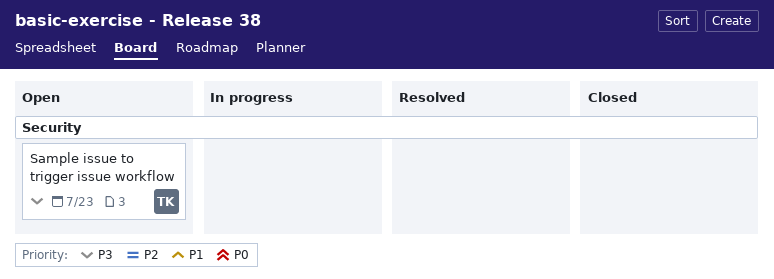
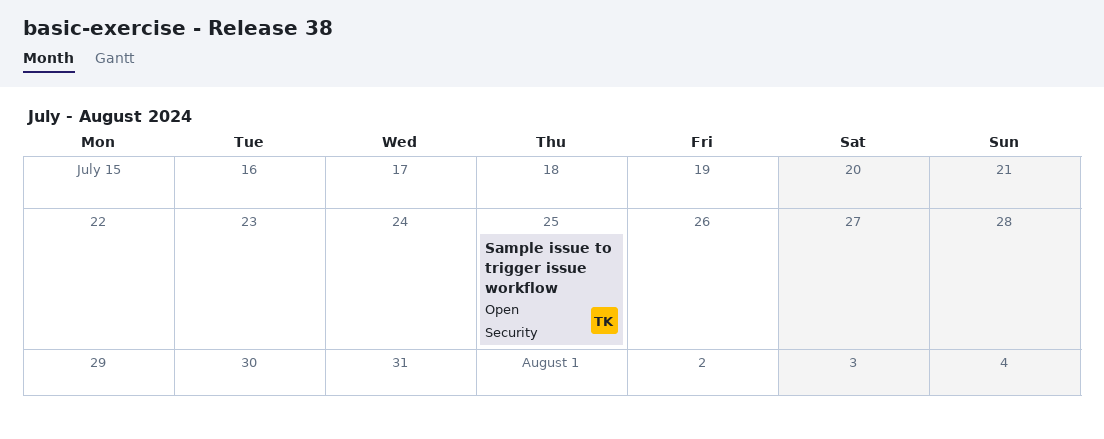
Sample issue to trigger issue workflow, due: Jul 23 -> Jul 25

